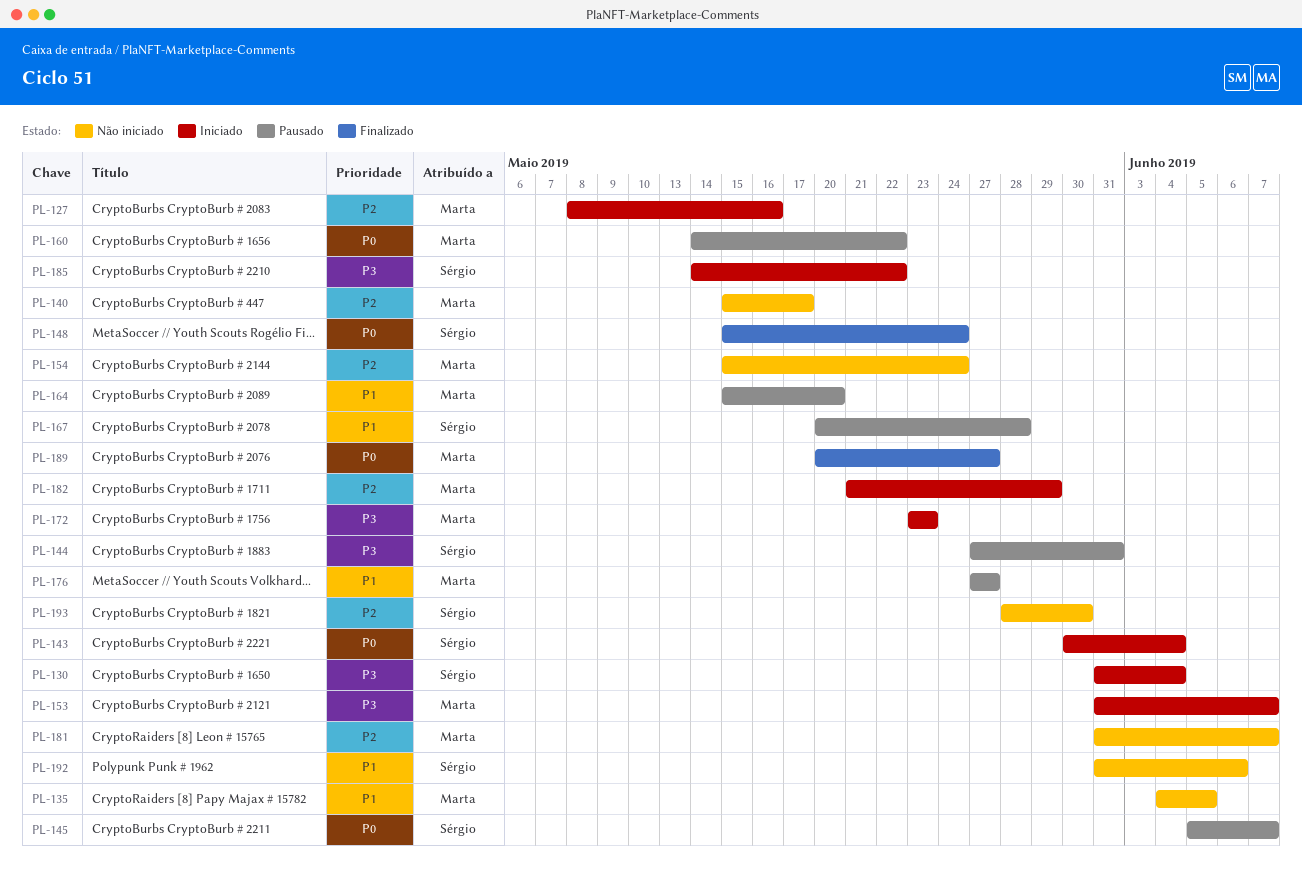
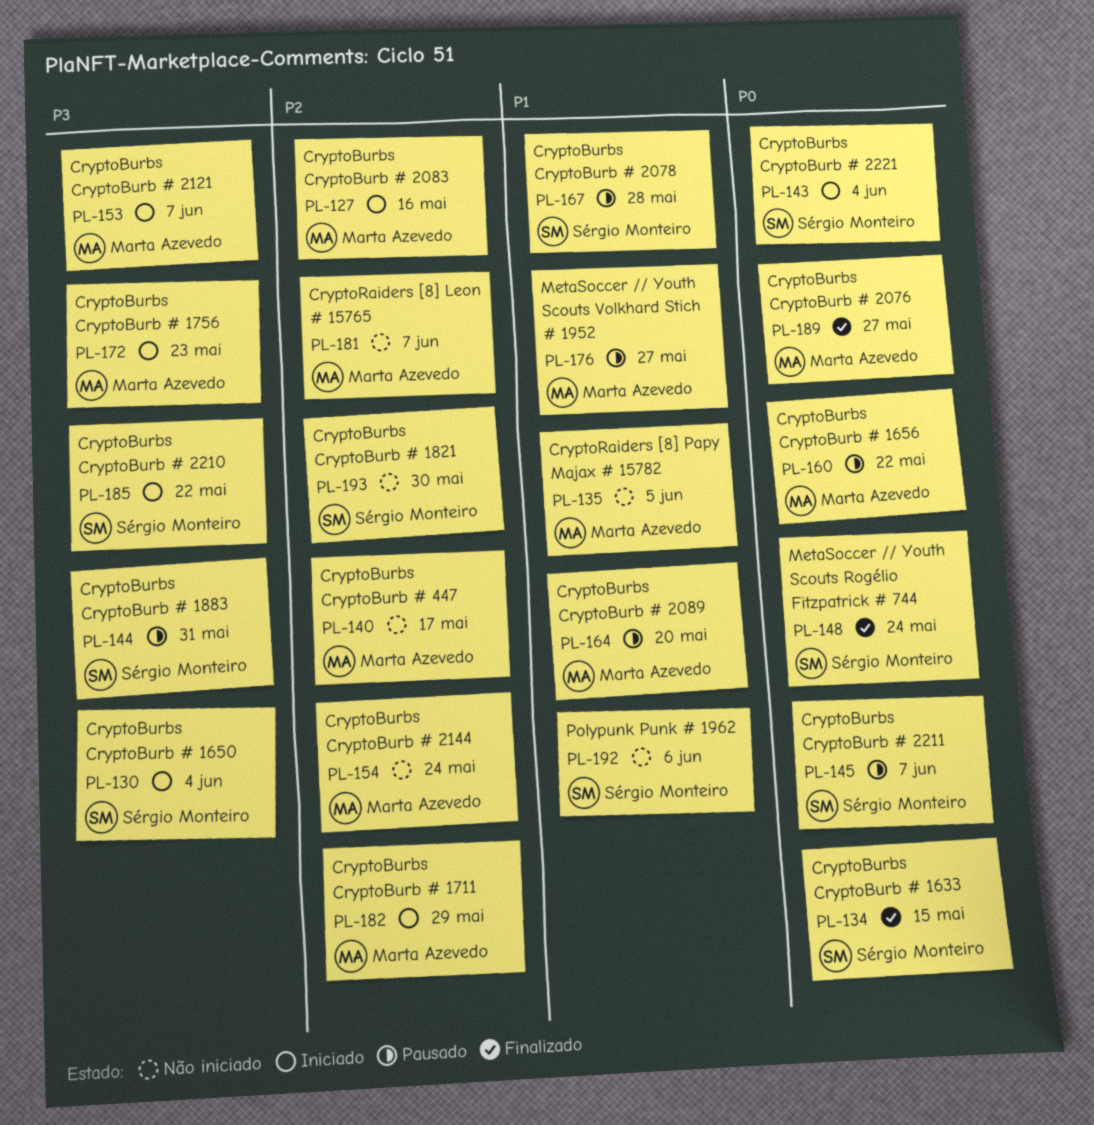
PL-134: none -> present

